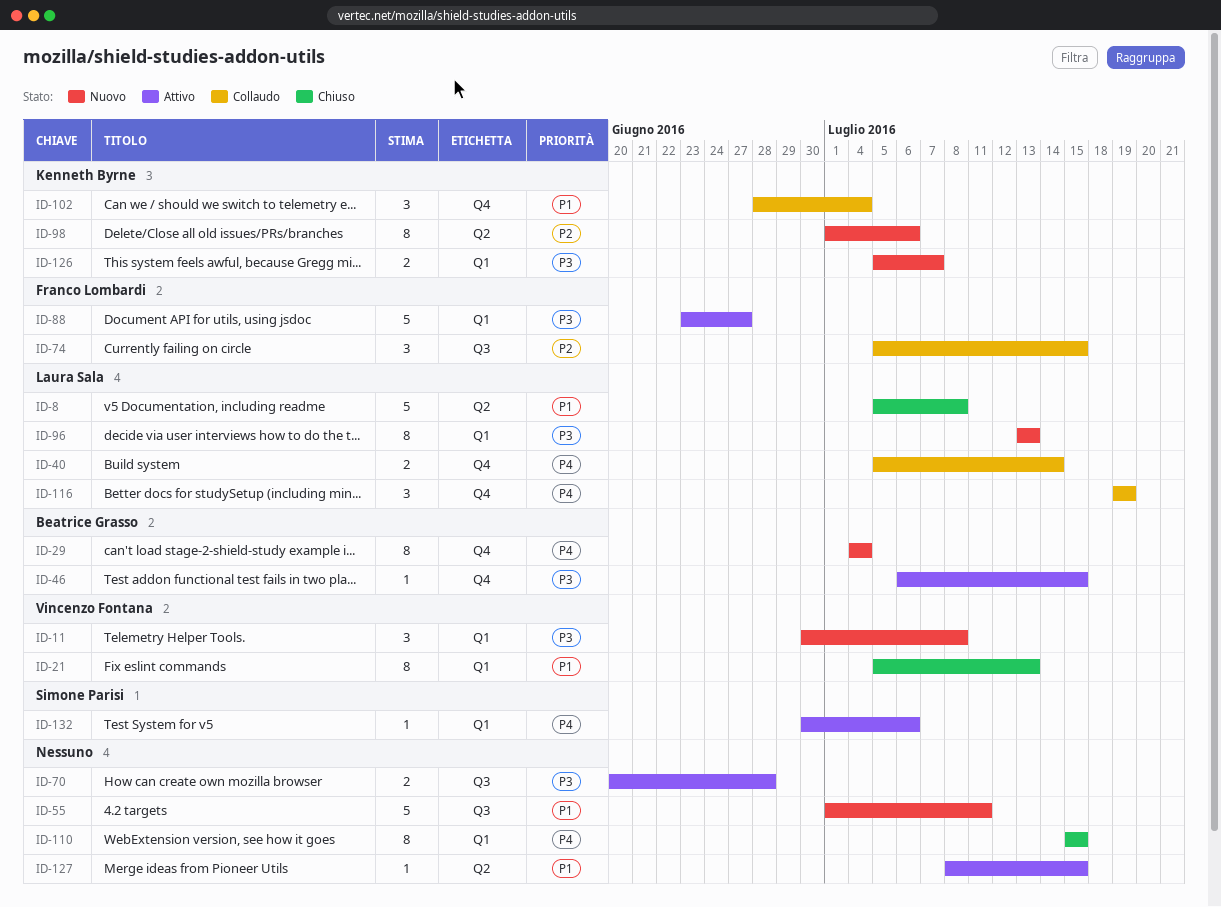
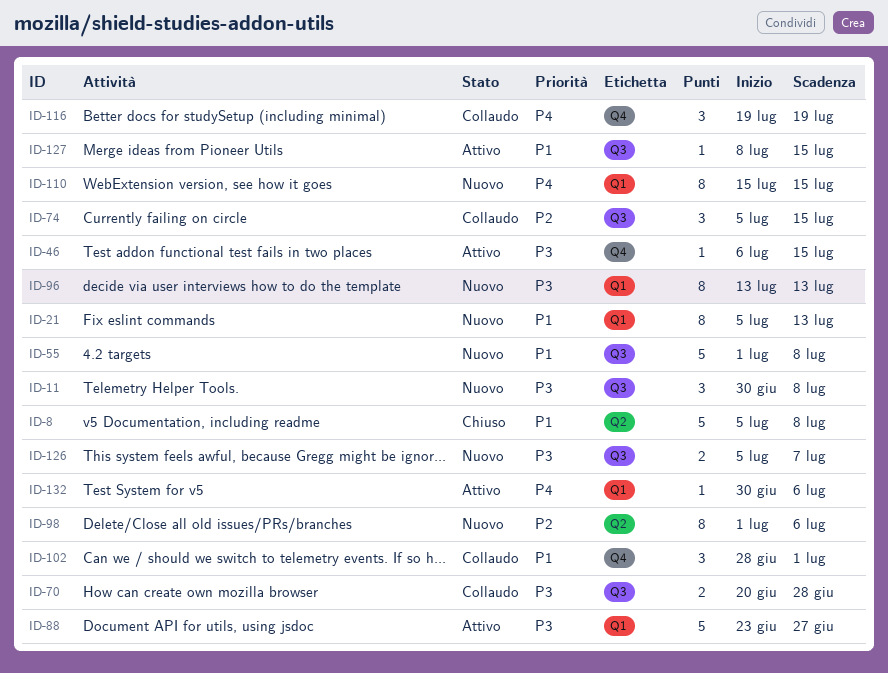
ID-11, label: Q1 -> Q3
ID-21, status: Chiuso -> Nuovo
ID-29: present -> none
ID-40: present -> none
ID-55, due: Jul 11 -> Jul 8
ID-70, status: Attivo -> Collaudo
ID-102, due: Jul 4 -> Jul 1
ID-110, status: Chiuso -> Nuovo
ID-126, label: Q1 -> Q3
ID-127, label: Q2 -> Q3

